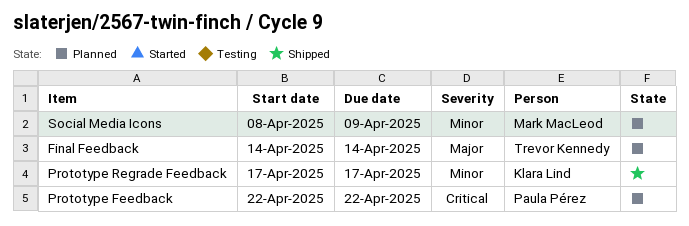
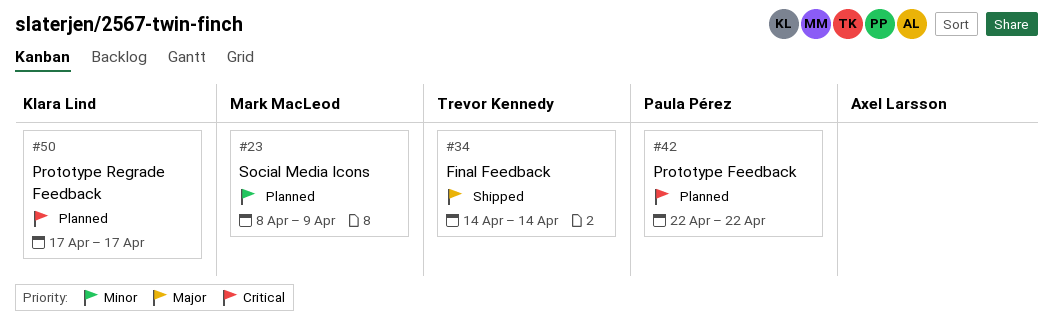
Final Feedback, status: Planned -> Shipped
Prototype Regrade Feedback, status: Shipped -> Planned
Prototype Regrade Feedback, priority: Minor -> Critical

